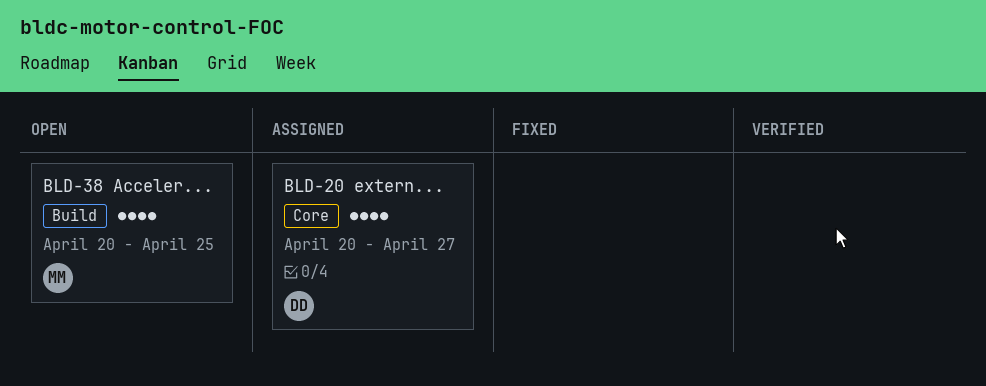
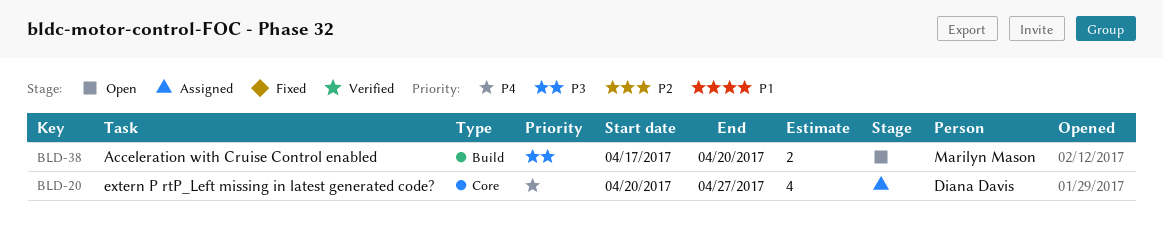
BLD-38, estimate: 4 -> 2
BLD-38, start: Apr 20 -> Apr 17
BLD-38, due: Apr 25 -> Apr 20

